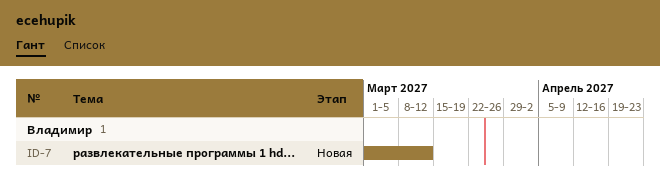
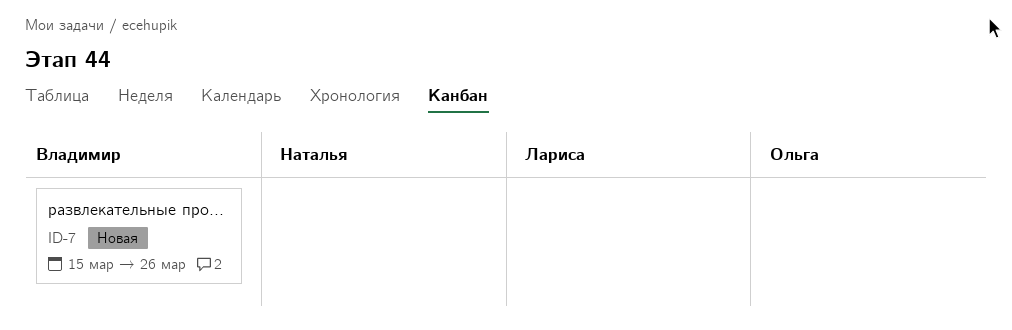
ID-7, start: Mar 1 -> Mar 15
ID-7, due: Mar 12 -> Mar 26

